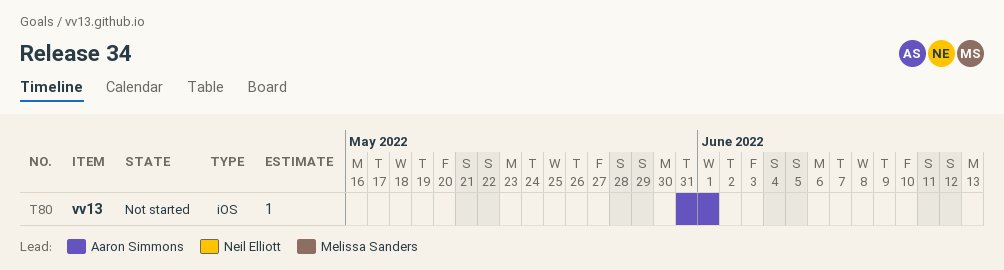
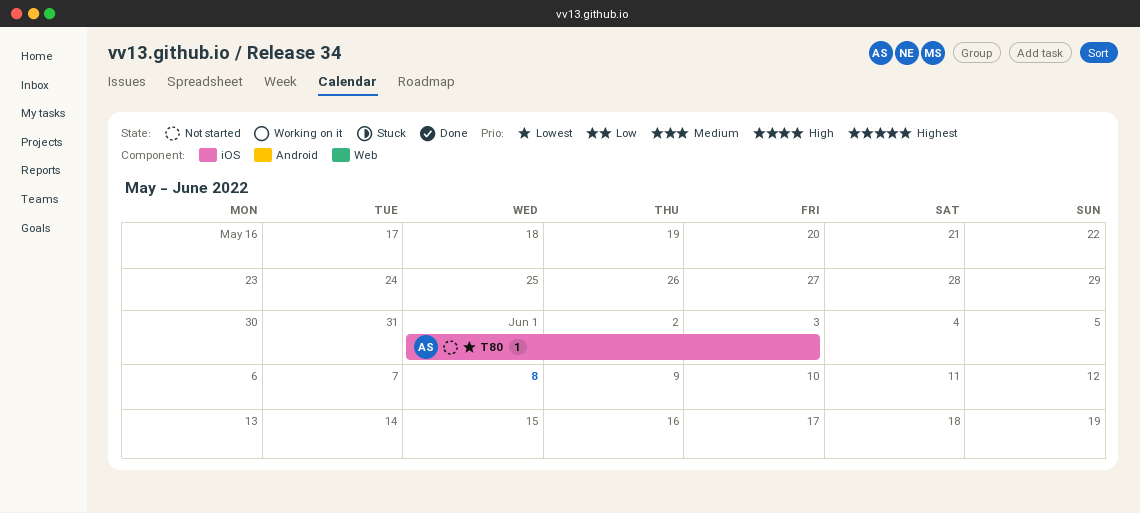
T80, start: May 31 -> Jun 1
T80, due: Jun 1 -> Jun 3

